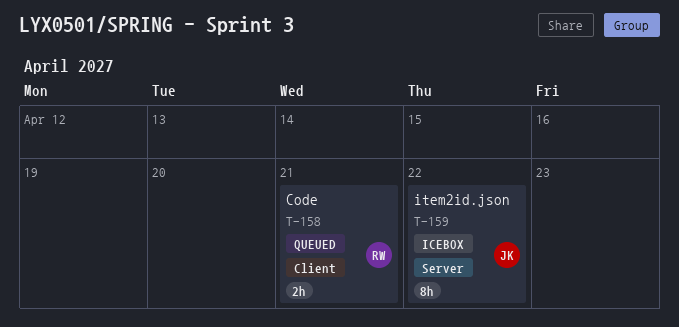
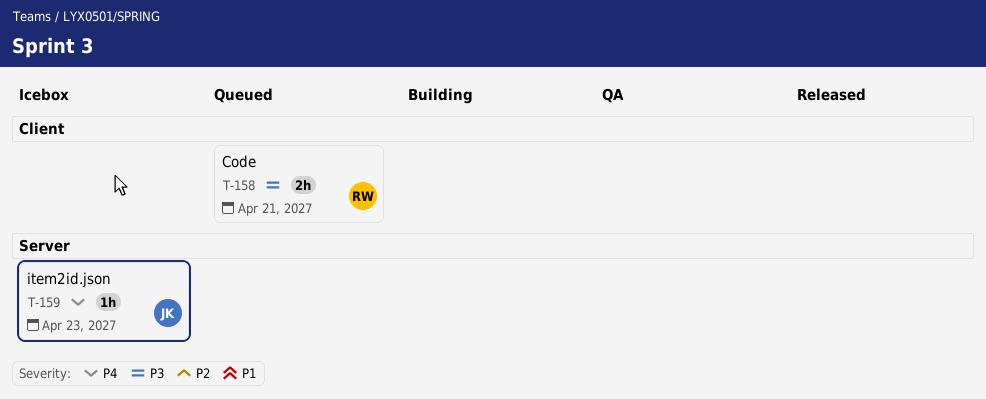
T-159, estimate: 8h -> 1h
T-159, due: Apr 22 -> Apr 23

